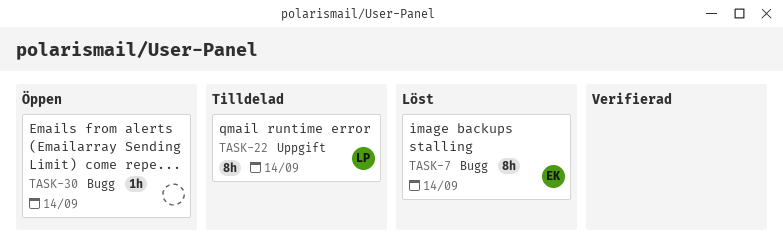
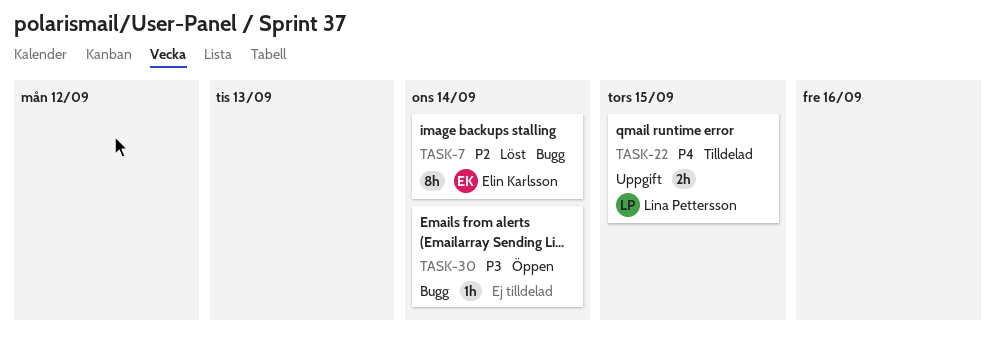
TASK-22, estimate: 8h -> 2h
TASK-22, due: Sep 14 -> Sep 15

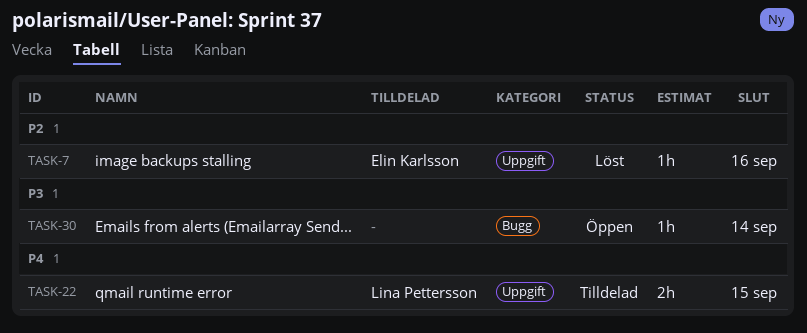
TASK-7, label: Bugg -> Uppgift
TASK-7, estimate: 8h -> 1h
TASK-7, due: Sep 14 -> Sep 16

